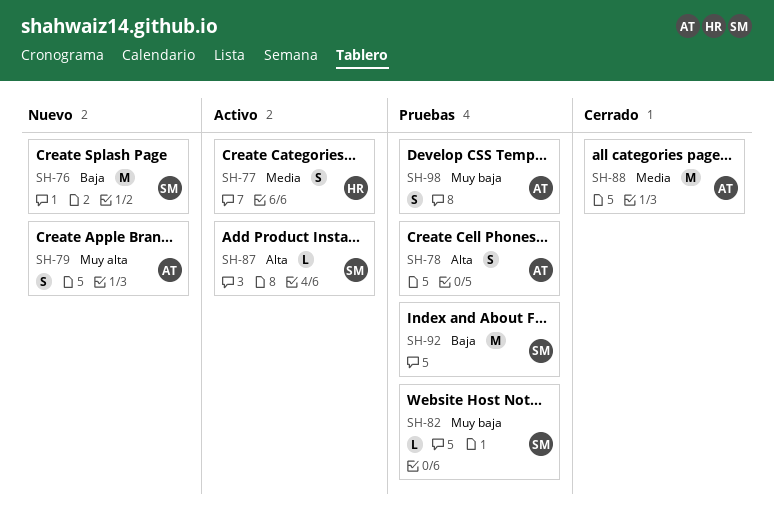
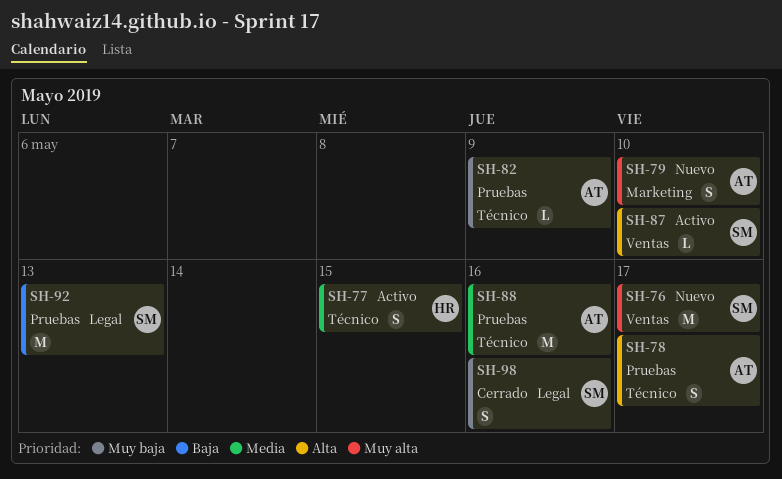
SH-76, priority: Baja -> Muy alta
SH-82, owner: SM -> AT
SH-88, status: Cerrado -> Pruebas
SH-98, status: Pruebas -> Cerrado
SH-98, owner: AT -> SM

